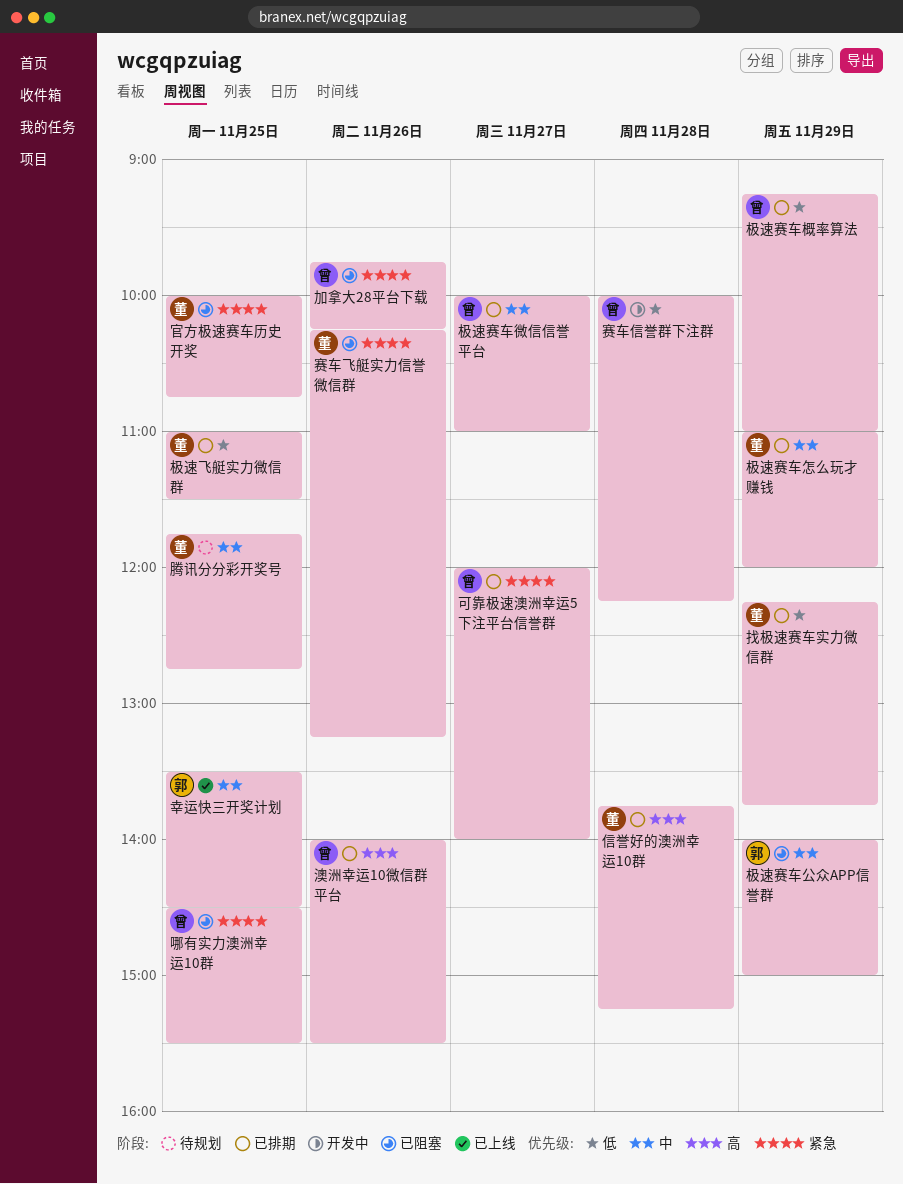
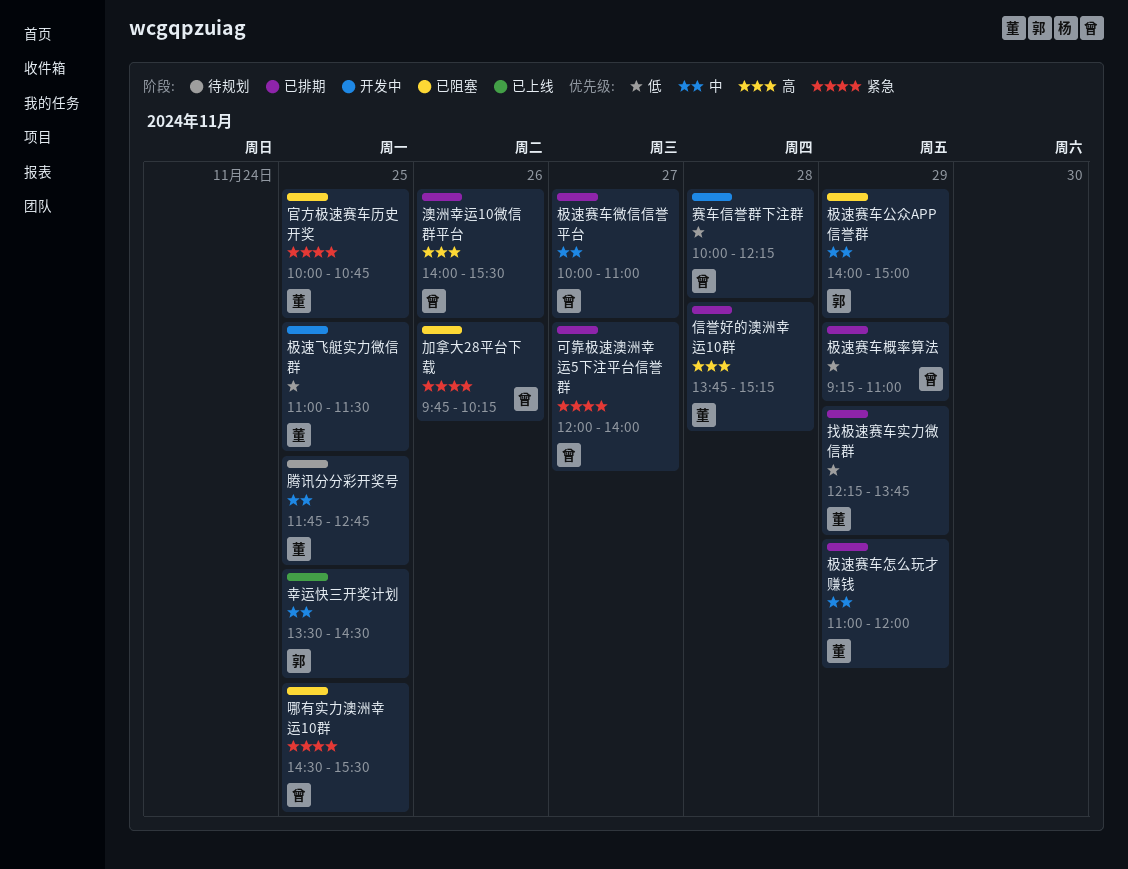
极速飞艇实力微信群, status: 已排期 -> 开发中
赛车飞艇实力信誉微信群: present -> none

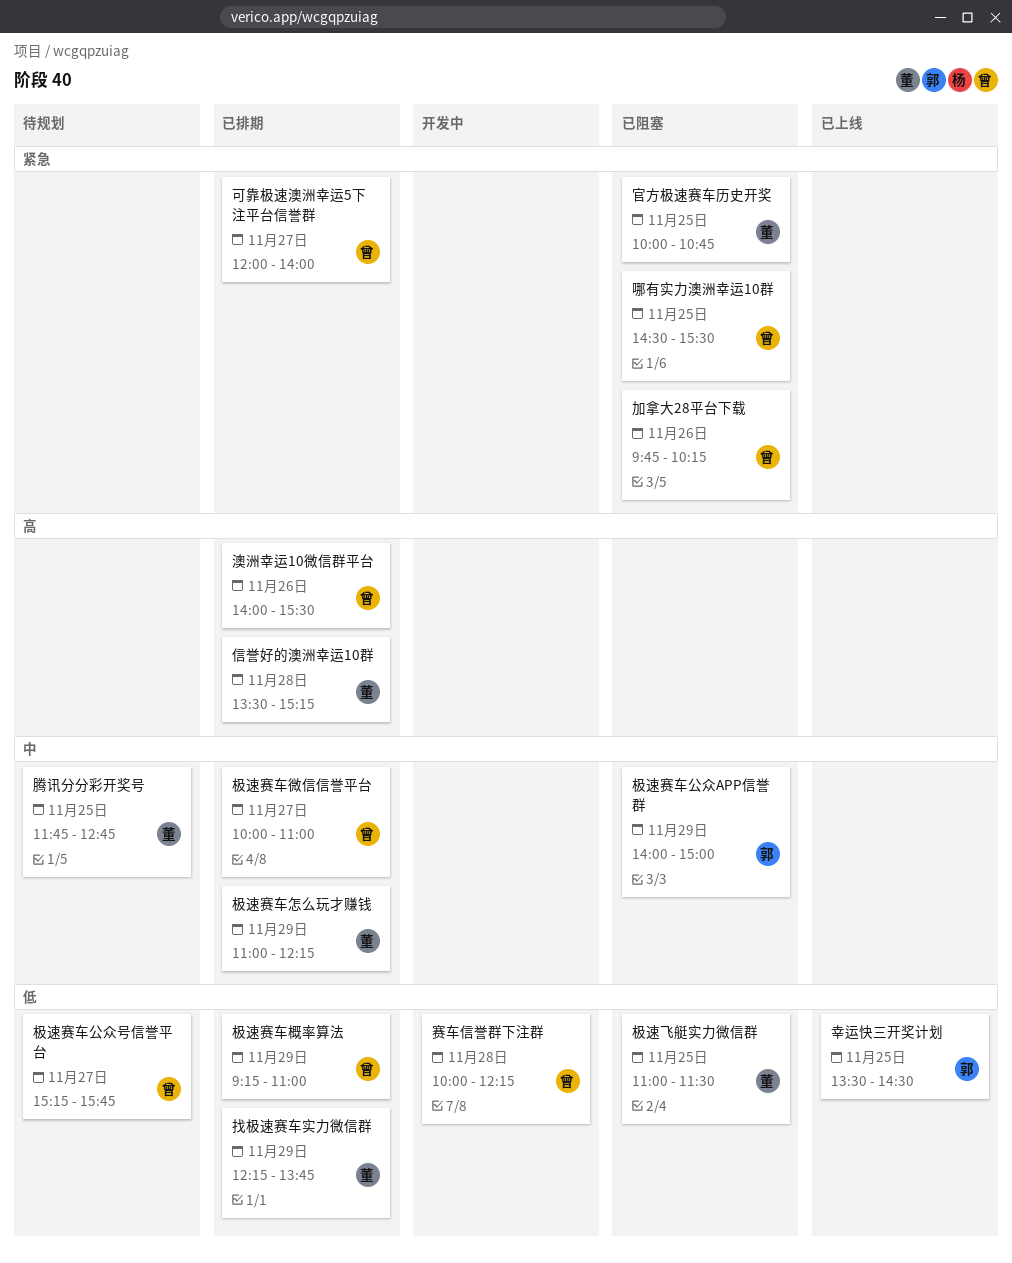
信誉好的澳洲幸运10群, begins: 13:45 -> 13:30
幸运快三开奖计划, priority: 中 -> 低
极速赛车公众号信誉平台: none -> present
极速赛车怎么玩才赚钱, ends: 12:00 -> 12:15
极速飞艇实力微信群, status: 开发中 -> 已阻塞

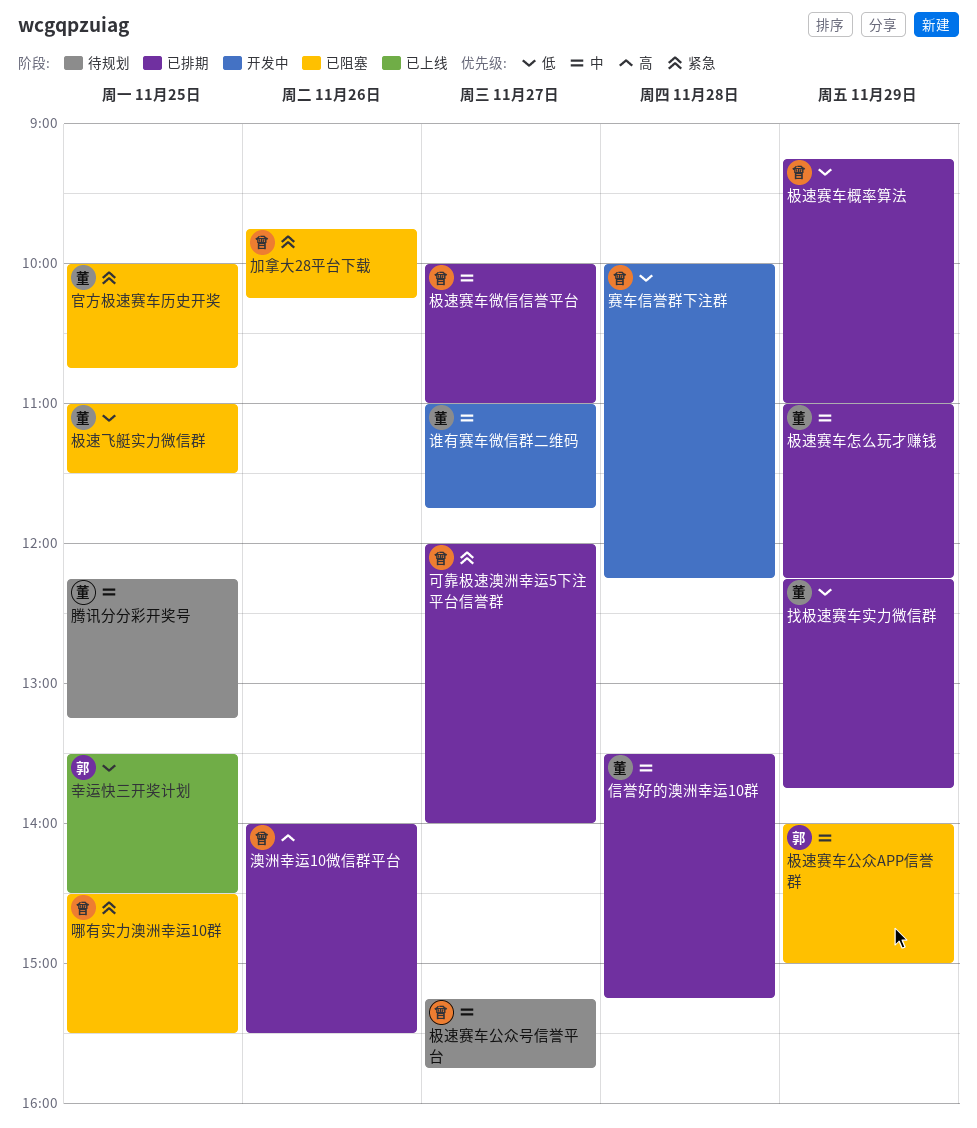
信誉好的澳洲幸运10群, priority: 高 -> 中
极速赛车公众号信誉平台, priority: 低 -> 中
腾讯分分彩开奖号, begins: 11:45 -> 12:15
腾讯分分彩开奖号, ends: 12:45 -> 13:15
谁有赛车微信群二维码: none -> present

